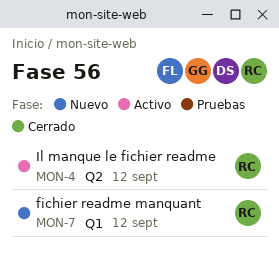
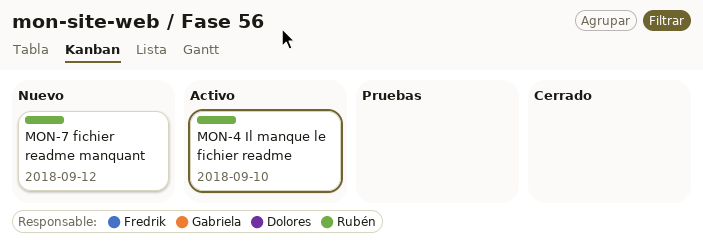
MON-4, due: Sep 12 -> Sep 10

